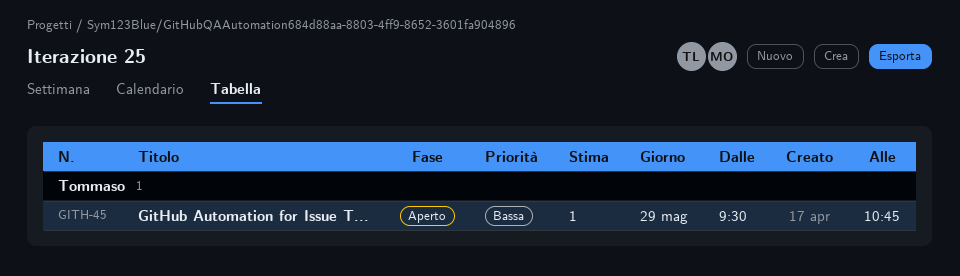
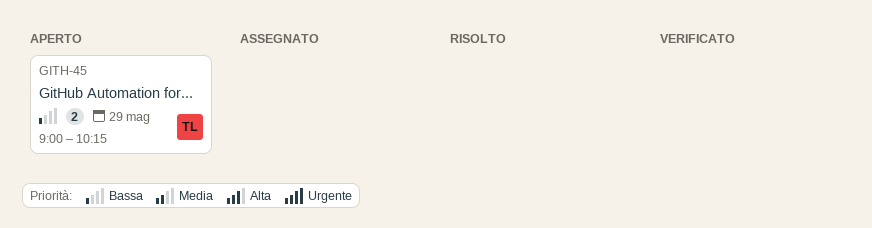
GITH-45, estimate: 1 -> 2
GITH-45, begins: 09:30 -> 09:00
GITH-45, ends: 10:45 -> 10:15

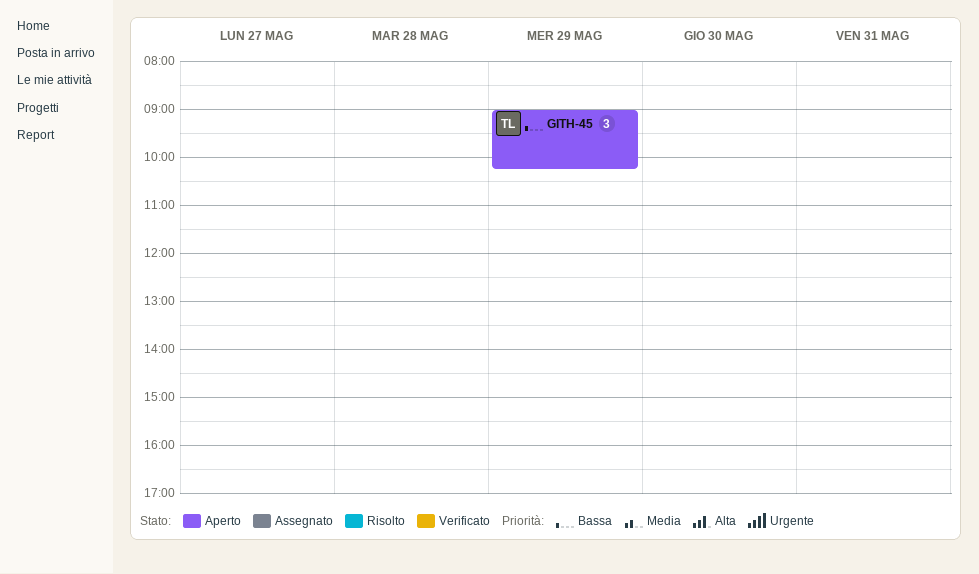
GITH-45, estimate: 2 -> 3

